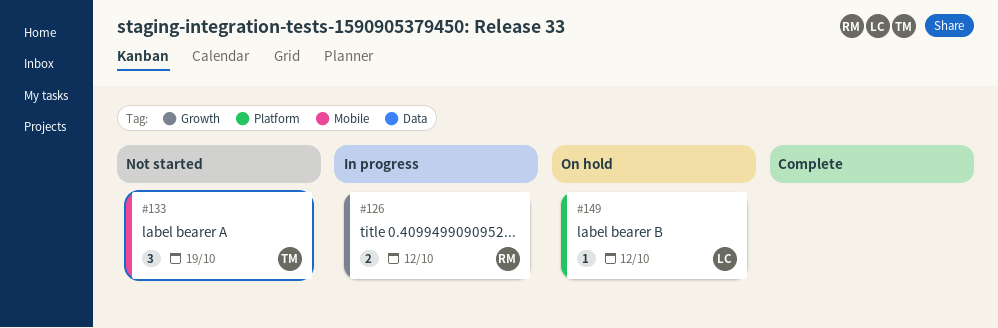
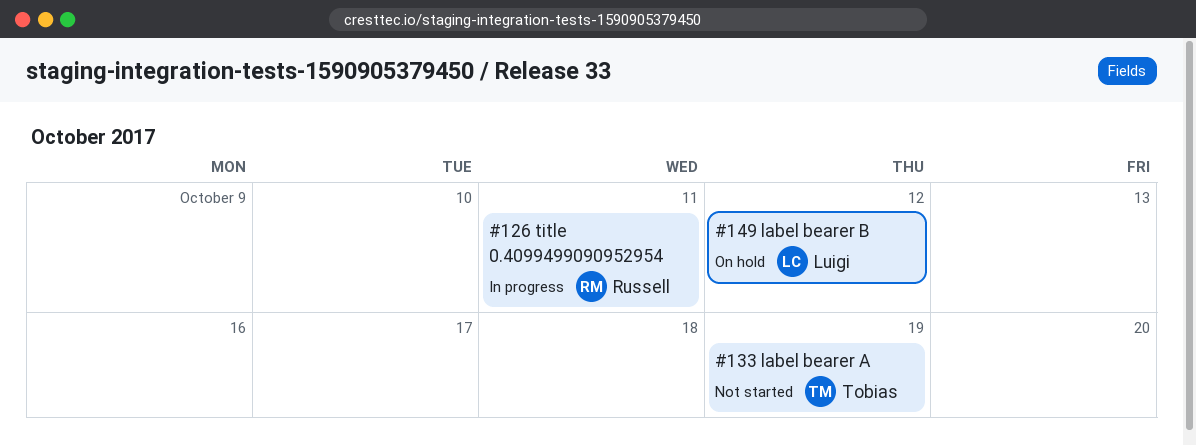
#126, due: Oct 12 -> Oct 11

